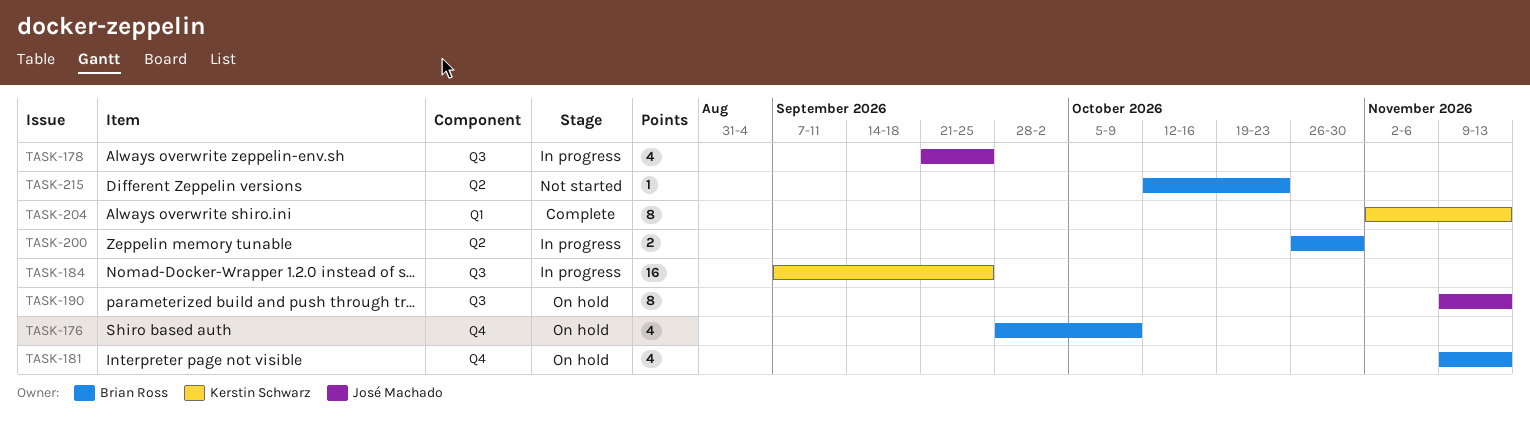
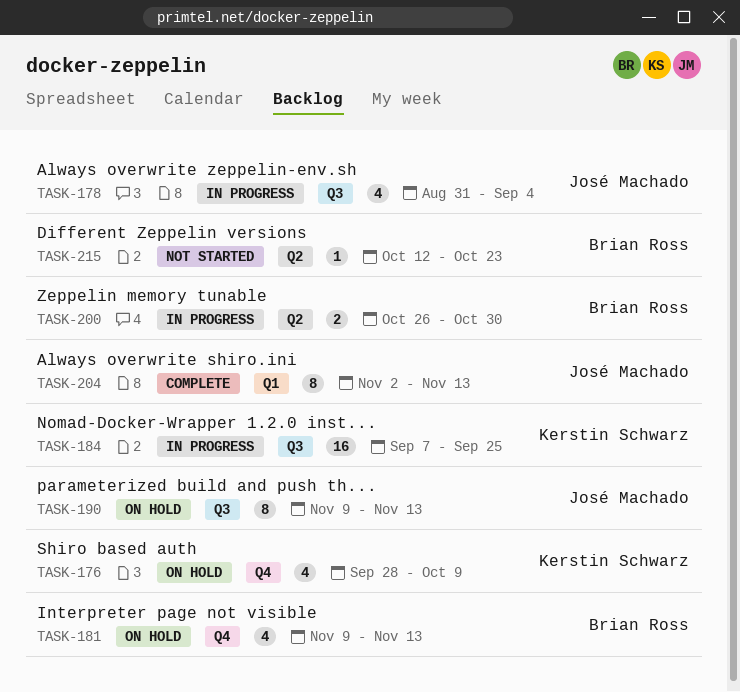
TASK-176, owner: Brian Ross -> Kerstin Schwarz
TASK-178, start: Sep 21 -> Aug 31
TASK-178, due: Sep 25 -> Sep 4
TASK-204, owner: Kerstin Schwarz -> José Machado

